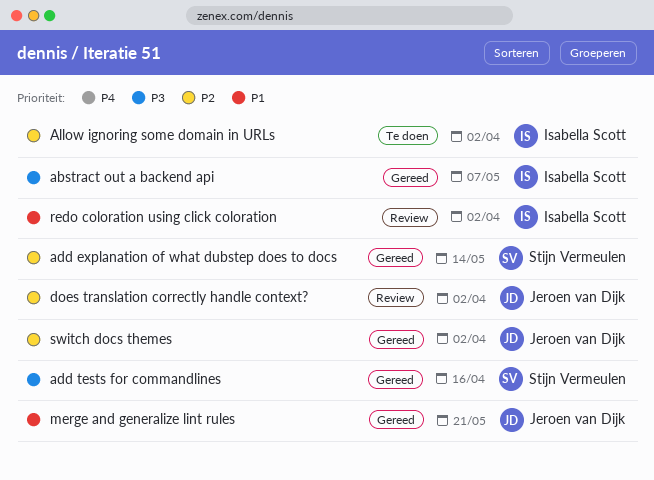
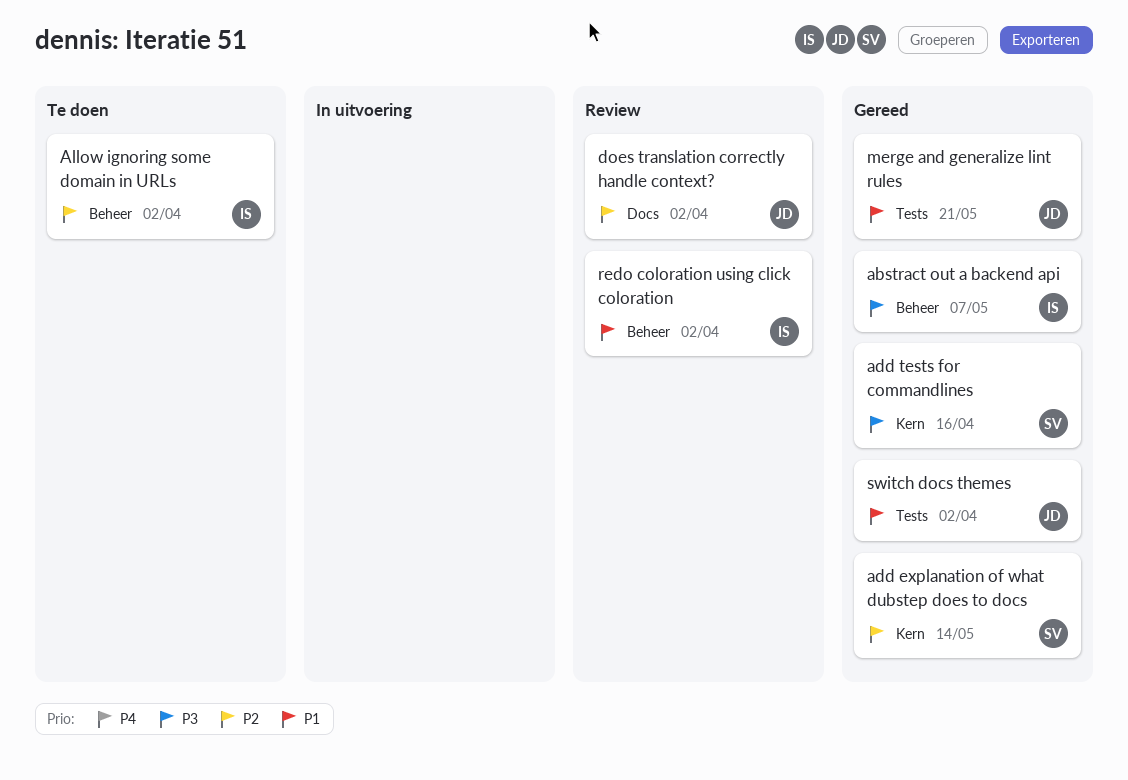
switch docs themes, priority: P2 -> P1

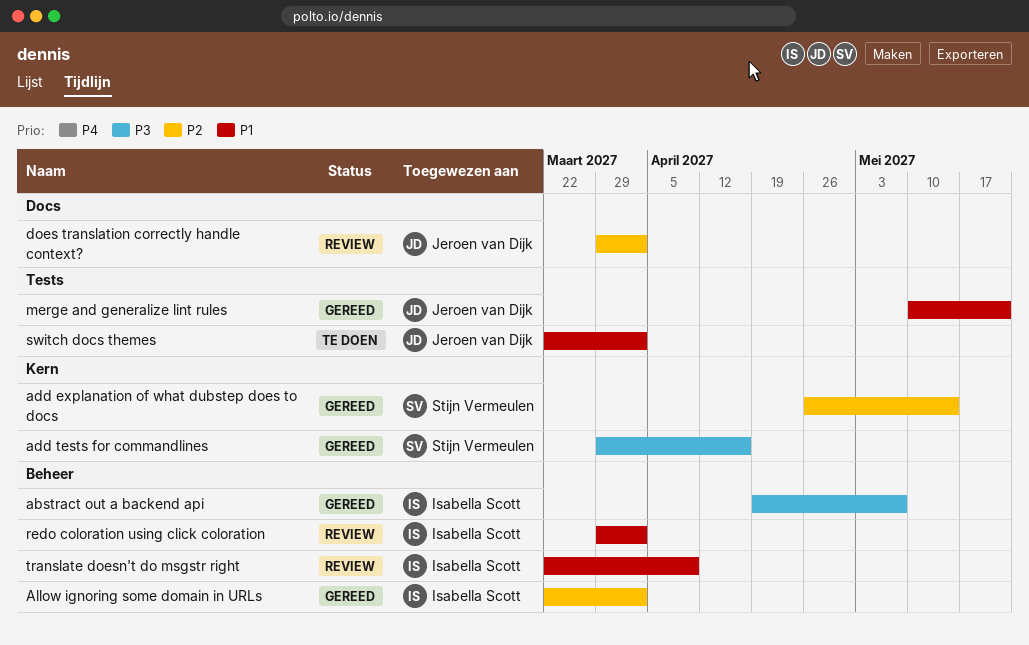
Allow ignoring some domain in URLs, status: Te doen -> Gereed
switch docs themes, status: Gereed -> Te doen
translate doesn't do msgstr right: none -> present

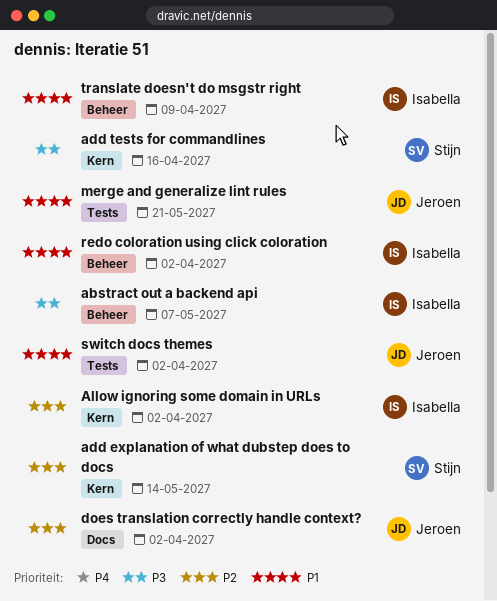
Allow ignoring some domain in URLs, label: Beheer -> Kern

